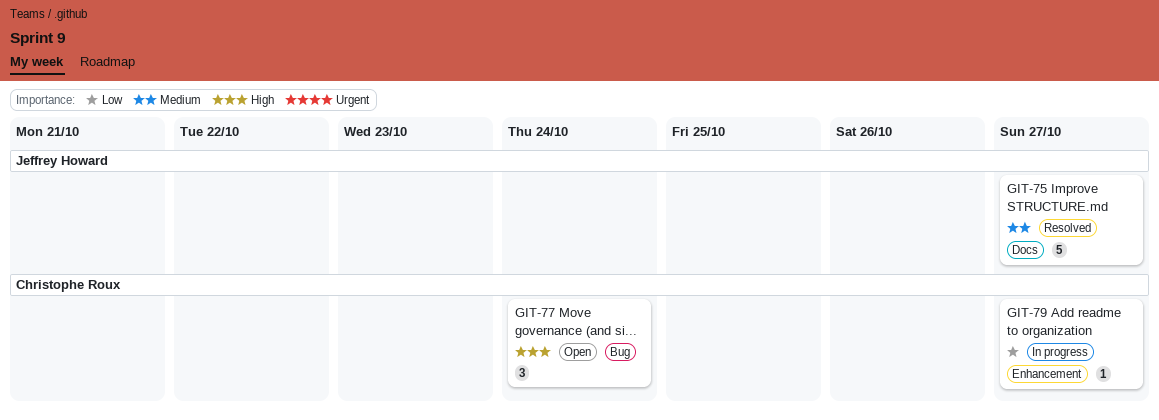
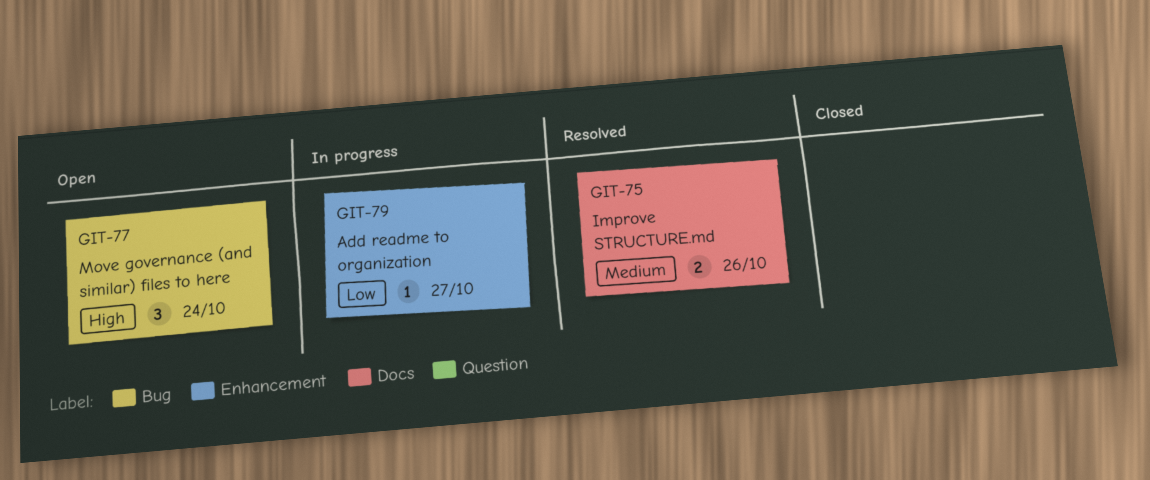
GIT-75, estimate: 5 -> 2
GIT-75, due: Oct 27 -> Oct 26

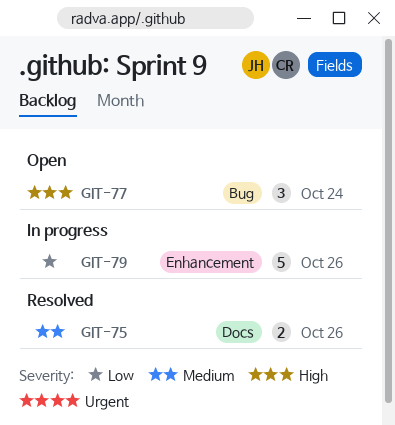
GIT-79, estimate: 1 -> 5
GIT-79, due: Oct 27 -> Oct 26

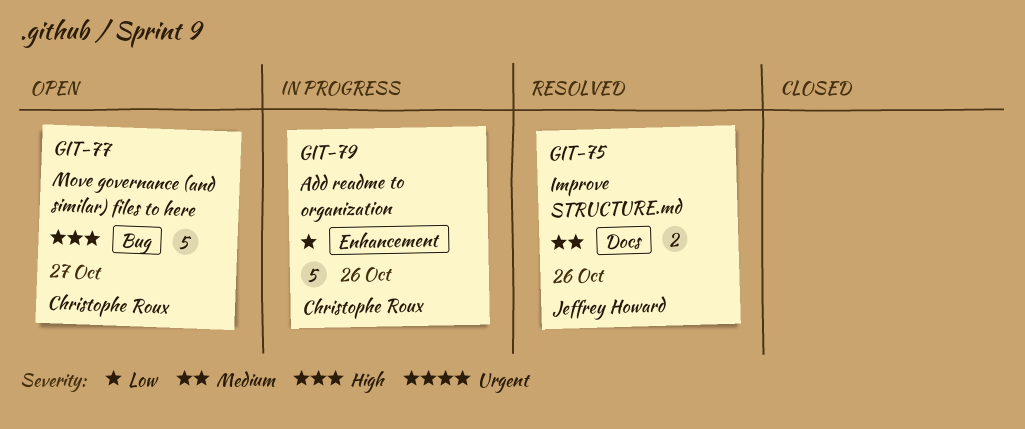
GIT-77, estimate: 3 -> 5
GIT-77, due: Oct 24 -> Oct 27

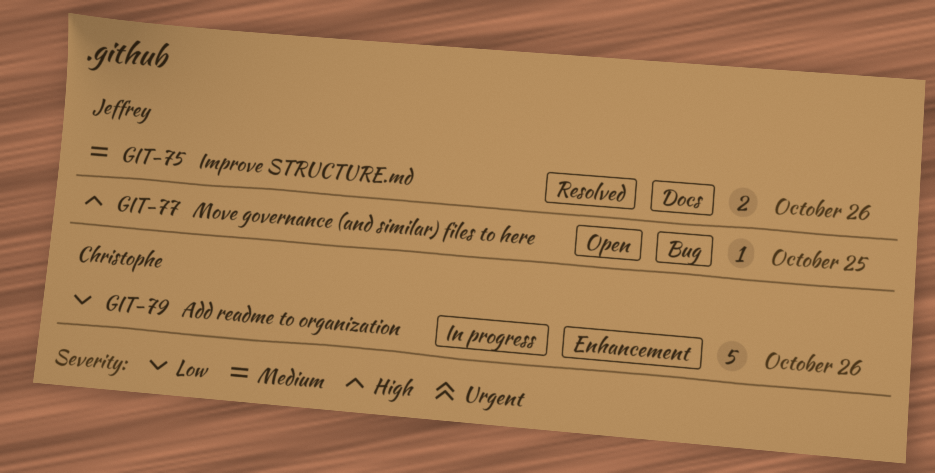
GIT-77, owner: Christophe Roux -> Jeffrey Howard
GIT-77, estimate: 5 -> 1
GIT-77, due: Oct 27 -> Oct 25

